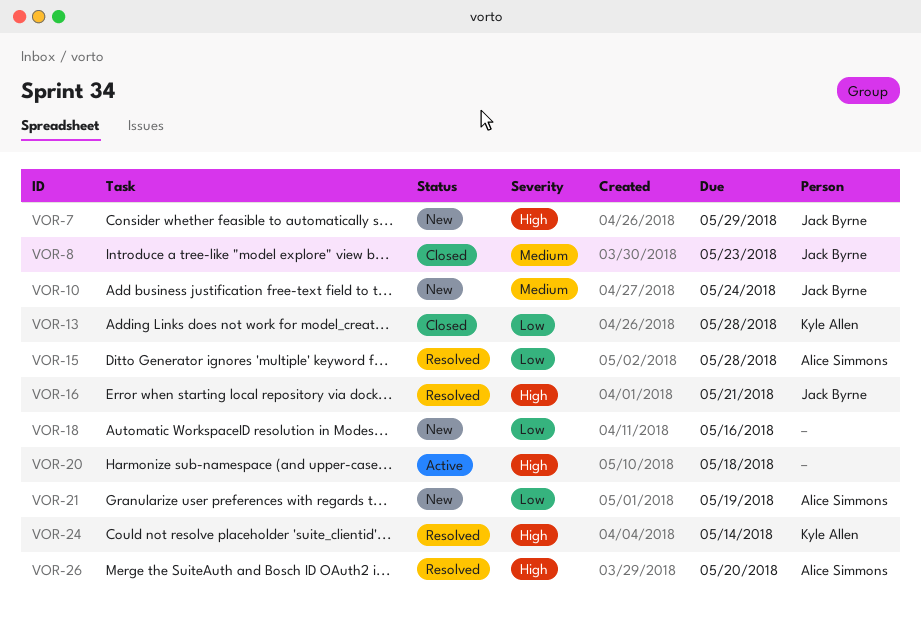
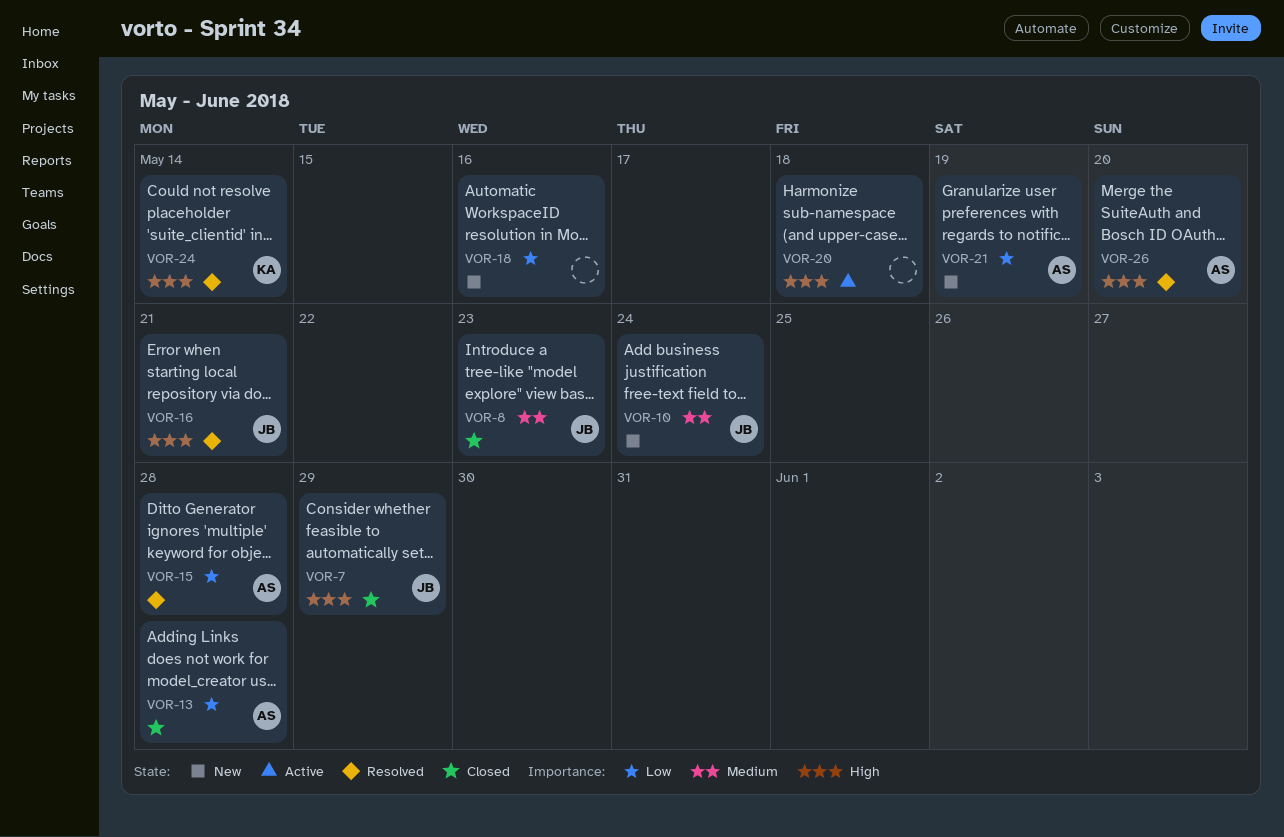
VOR-7, status: New -> Closed
VOR-13, owner: Kyle Allen -> Alice Simmons

